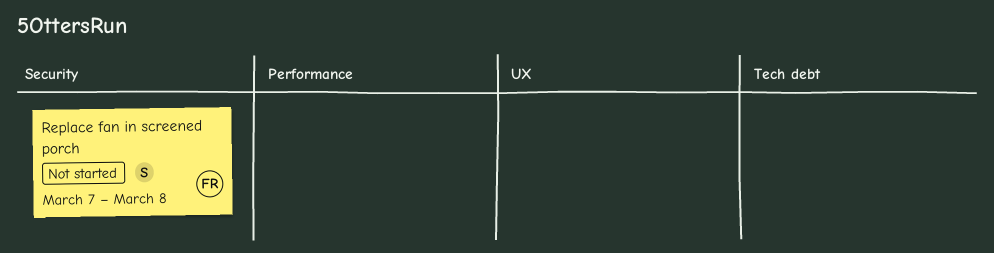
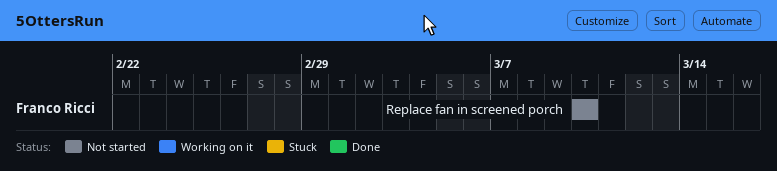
Replace fan in screened porch, start: Mar 7 -> Mar 10
Replace fan in screened porch, due: Mar 8 -> Mar 10

